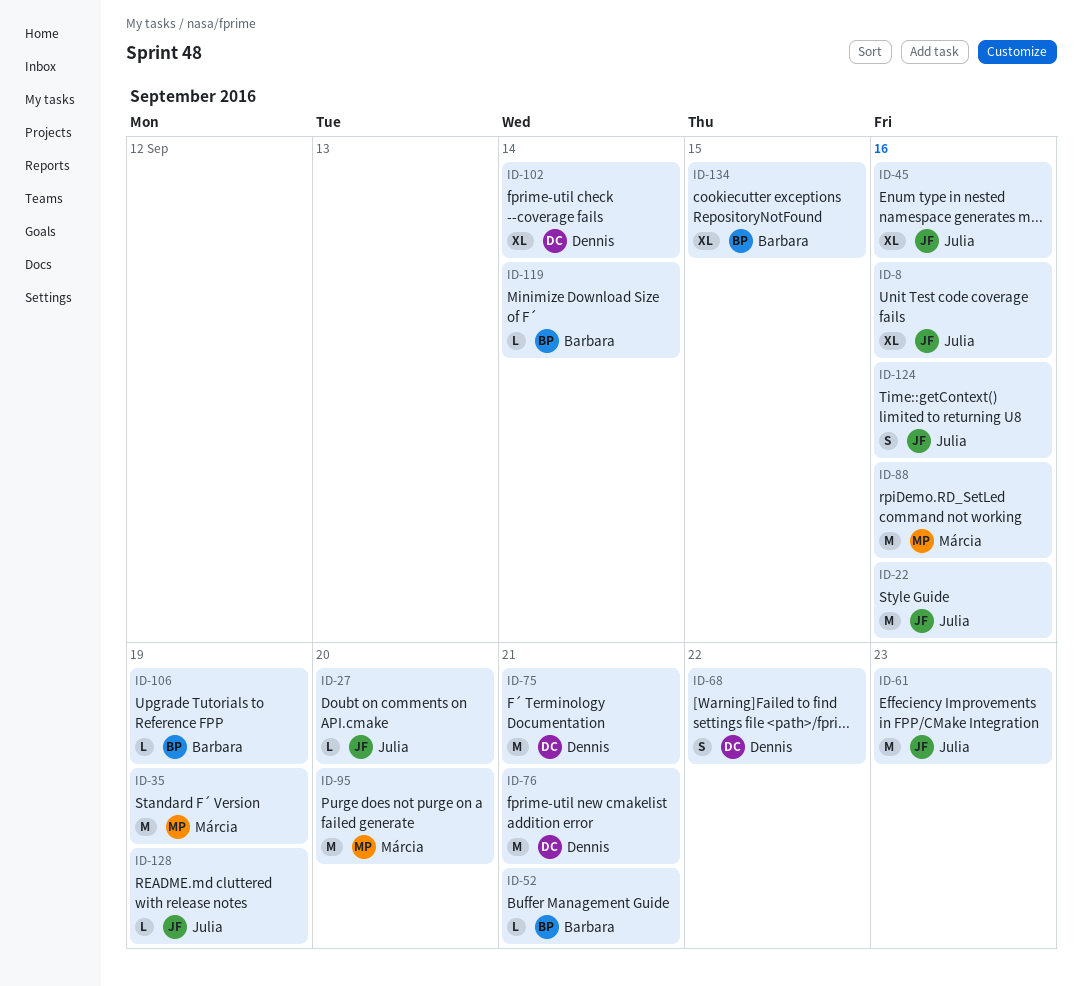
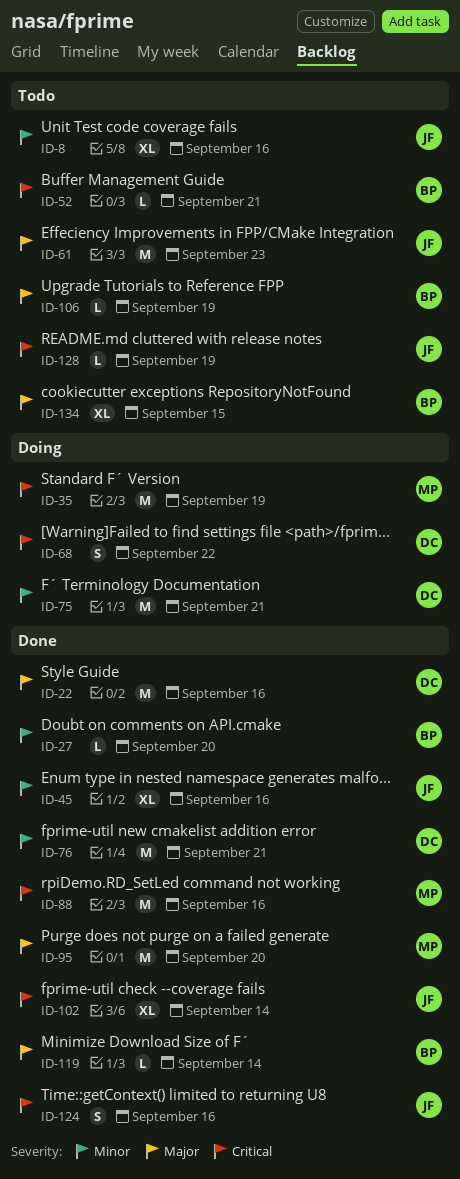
ID-22, owner: Julia -> Dennis
ID-27, owner: Julia -> Barbara
ID-102, owner: Dennis -> Julia

